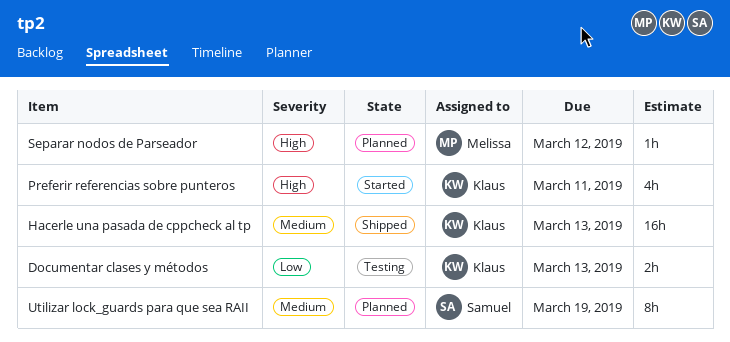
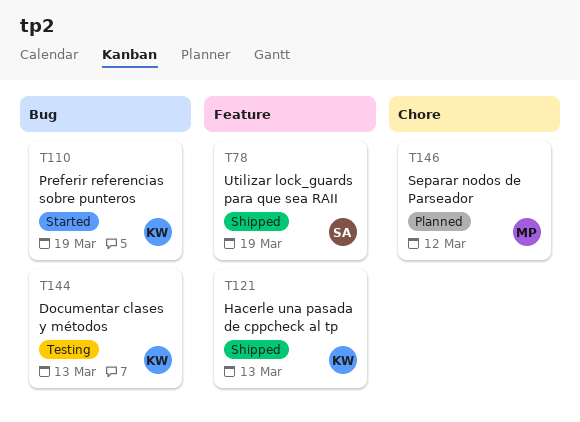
Preferir referencias sobre punteros, due: Mar 11 -> Mar 19
Utilizar lock_guards para que sea RAII, status: Planned -> Shipped

